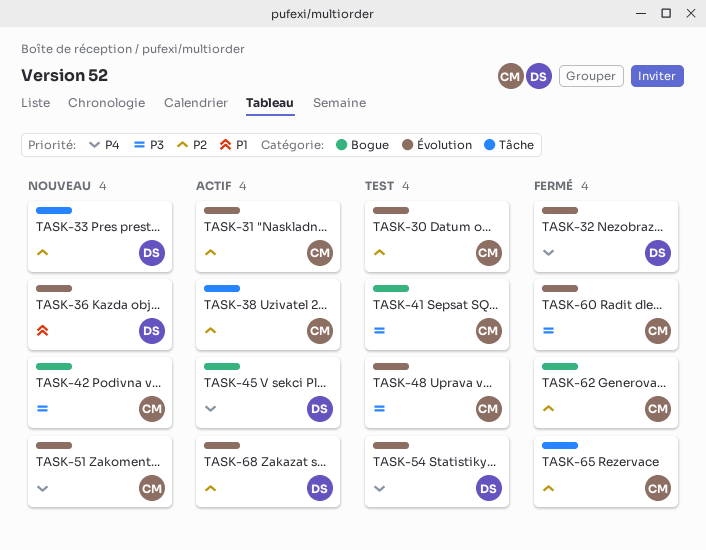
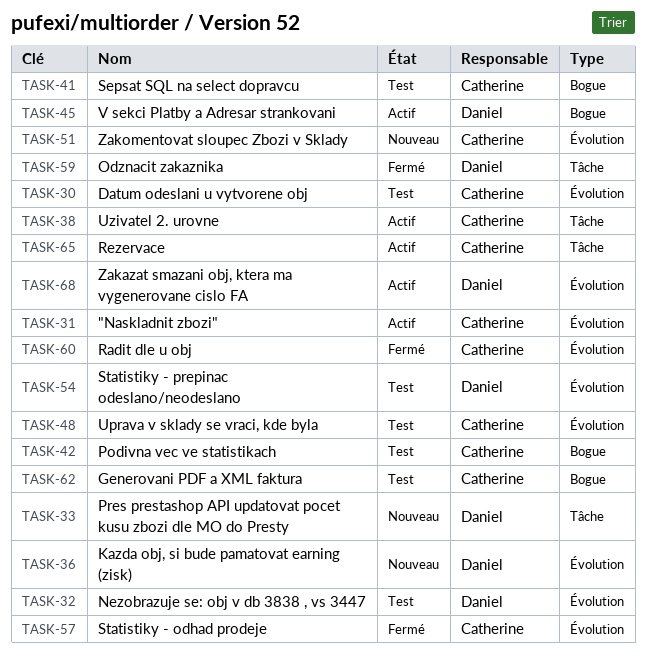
TASK-32, status: Fermé -> Test
TASK-42, status: Nouveau -> Test
TASK-57: none -> present
TASK-59: none -> present
TASK-62, status: Fermé -> Test
TASK-65, status: Fermé -> Actif

